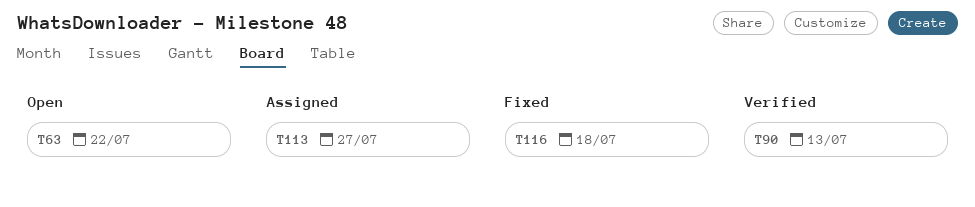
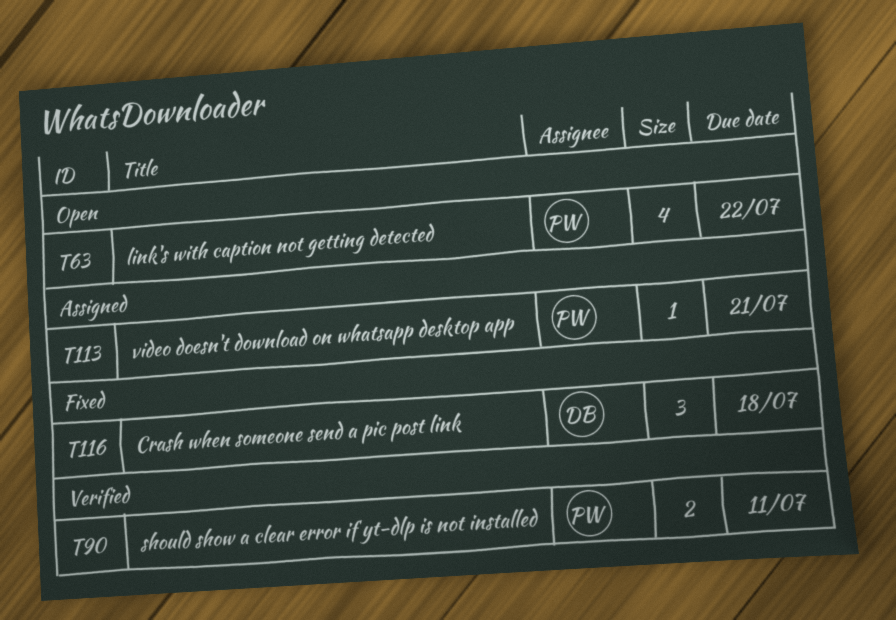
T90, due: Jul 13 -> Jul 11
T113, due: Jul 27 -> Jul 21

